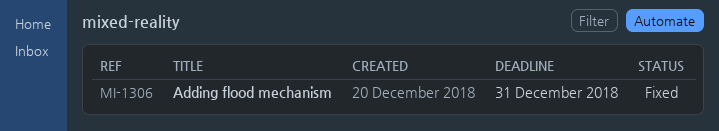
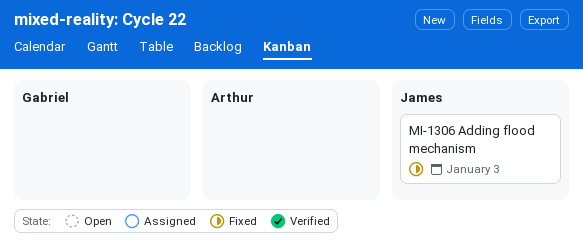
MI-1306, due: Dec 31 -> Jan 3

